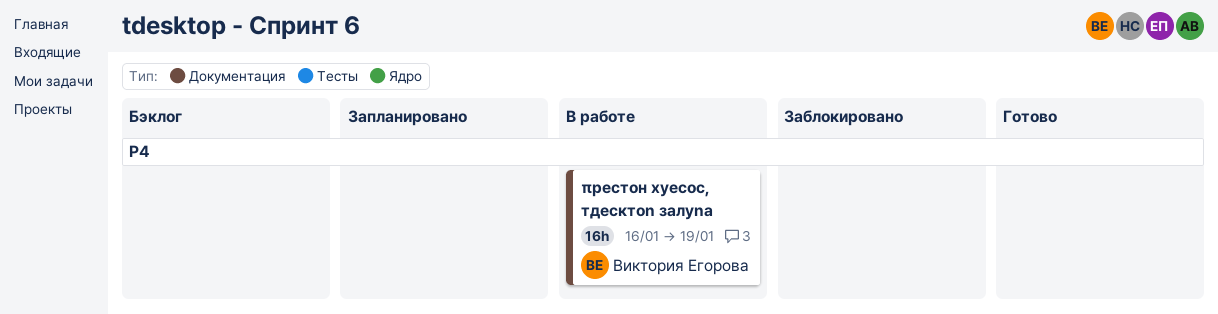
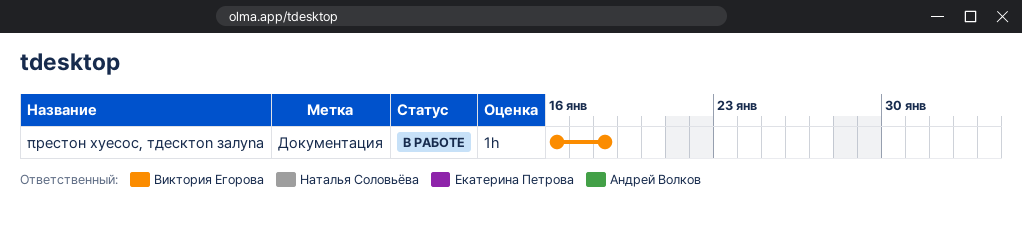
πрестон хуeсoс, тдеcктоn залуnа, estimate: 16h -> 1h
πрестон хуeсoс, тдеcктоn залуnа, due: Jan 19 -> Jan 18

